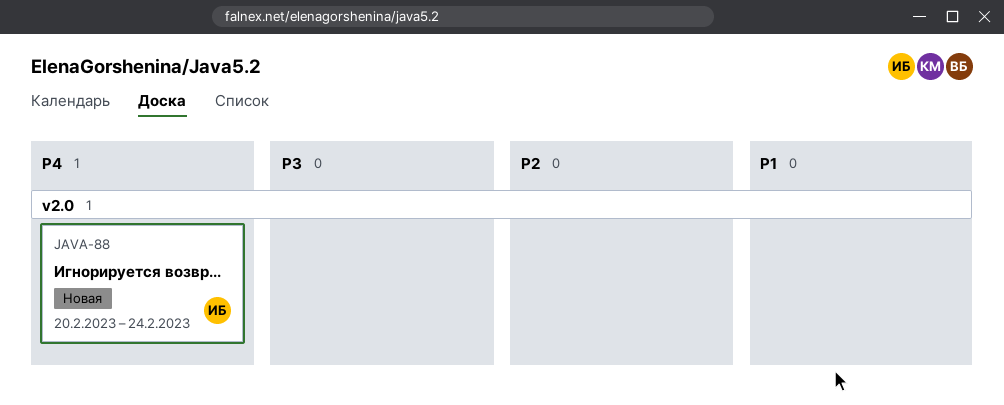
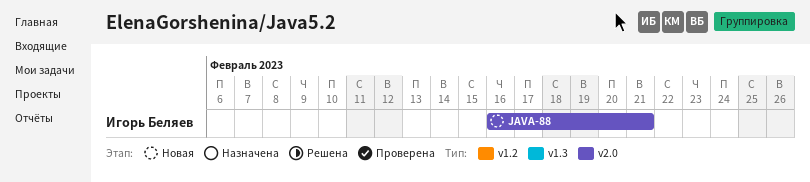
JAVA-88, start: Feb 20 -> Feb 16
JAVA-88, due: Feb 24 -> Feb 21

